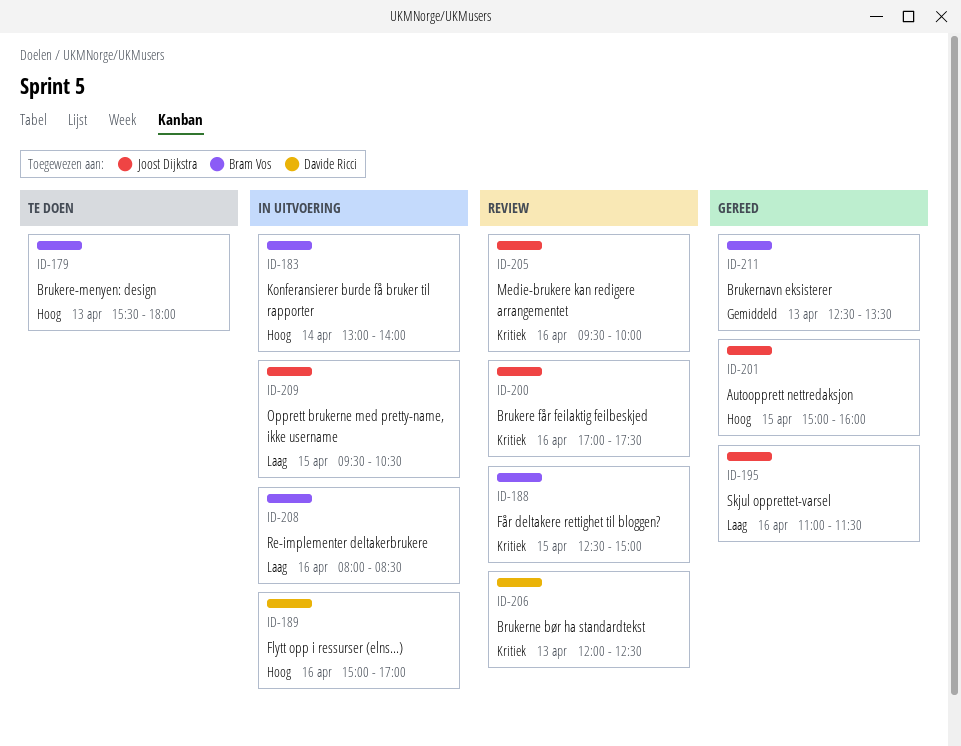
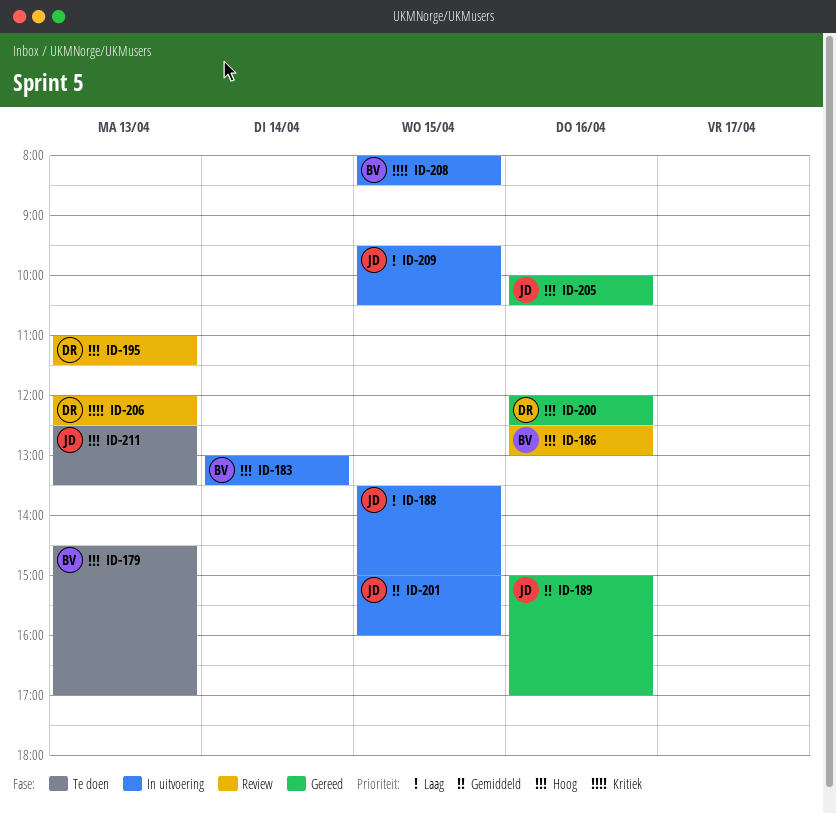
ID-179, begins: 15:30 -> 14:30
ID-179, ends: 18:00 -> 17:00
ID-183, ends: 14:00 -> 13:30
ID-186: none -> present
ID-188, status: Review -> In uitvoering
ID-188, owner: Bram Vos -> Joost Dijkstra
ID-188, priority: Kritiek -> Laag
ID-188, begins: 12:30 -> 13:30
ID-189, status: In uitvoering -> Gereed
ID-189, owner: Davide Ricci -> Joost Dijkstra
ID-189, priority: Hoog -> Gemiddeld
ID-195, status: Gereed -> Review
ID-195, owner: Joost Dijkstra -> Davide Ricci
ID-195, priority: Laag -> Hoog
ID-195, day: Apr 16 -> Apr 13
ID-200, status: Review -> Gereed
ID-200, owner: Joost Dijkstra -> Davide Ricci
ID-200, priority: Kritiek -> Hoog
ID-200, begins: 17:00 -> 12:00
ID-200, ends: 17:30 -> 12:30
ID-201, status: Gereed -> In uitvoering
ID-201, priority: Hoog -> Gemiddeld
ID-205, status: Review -> Gereed
ID-205, priority: Kritiek -> Hoog
ID-205, begins: 09:30 -> 10:00
ID-205, ends: 10:00 -> 10:30
ID-208, priority: Laag -> Kritiek
ID-208, day: Apr 16 -> Apr 15
ID-211, status: Gereed -> Te doen
ID-211, owner: Bram Vos -> Joost Dijkstra
ID-211, priority: Gemiddeld -> Hoog

